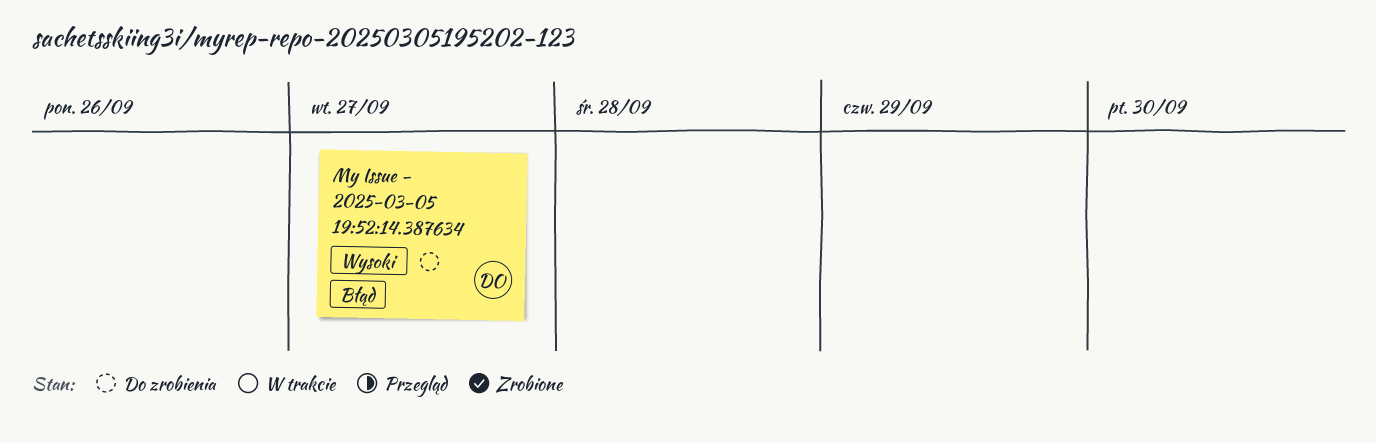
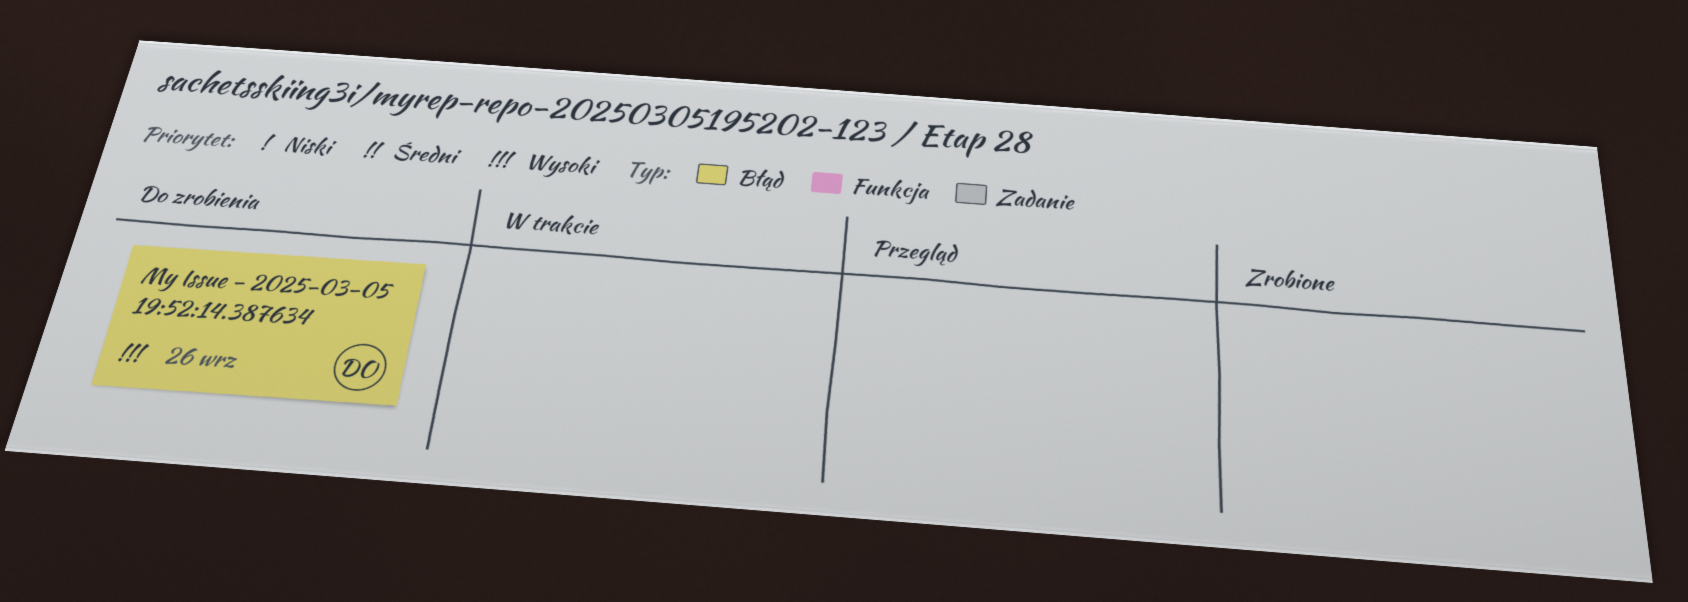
My Issue - 2025-03-05 19:52:14.387634, due: Sep 27 -> Sep 26

